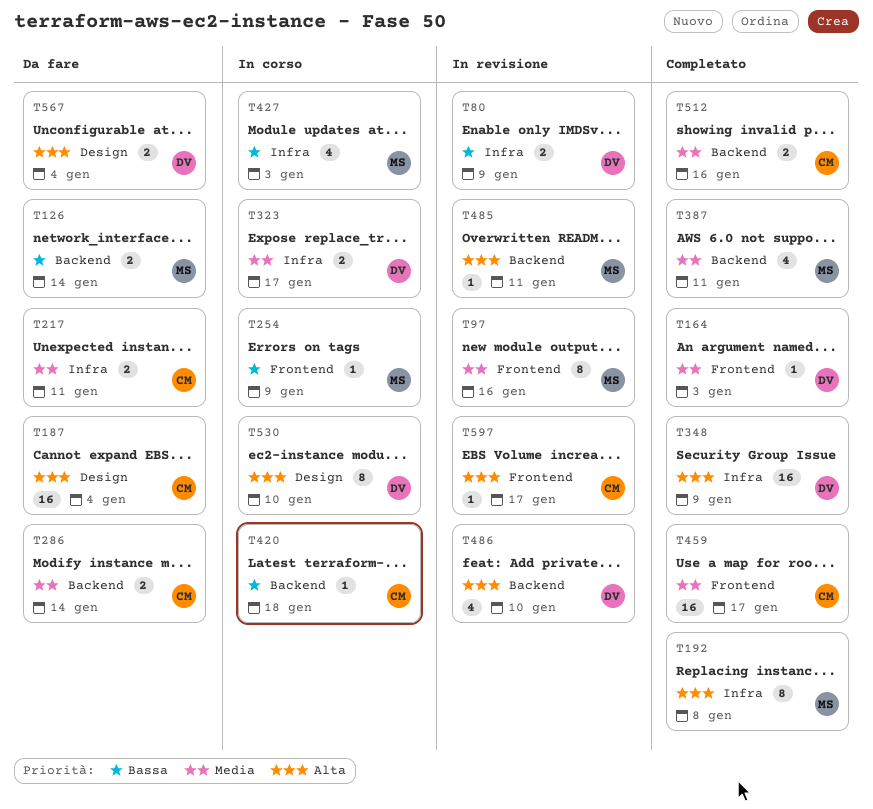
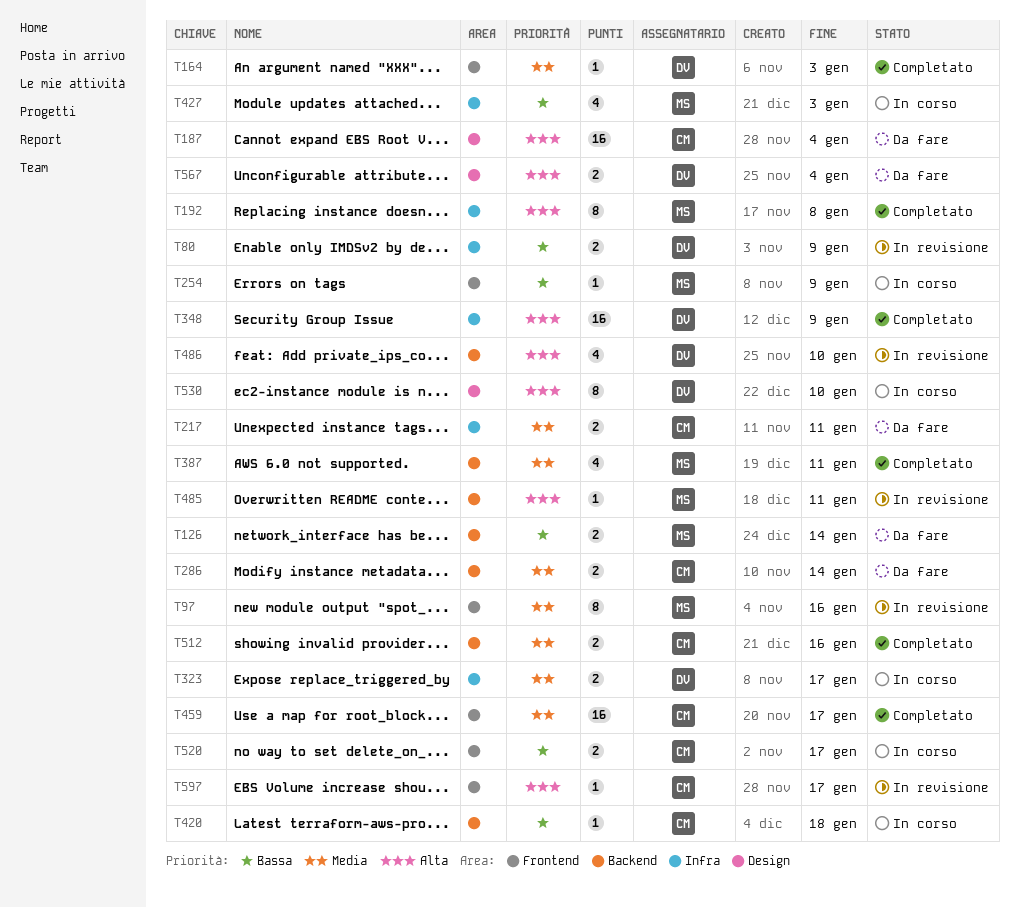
T520: none -> present

